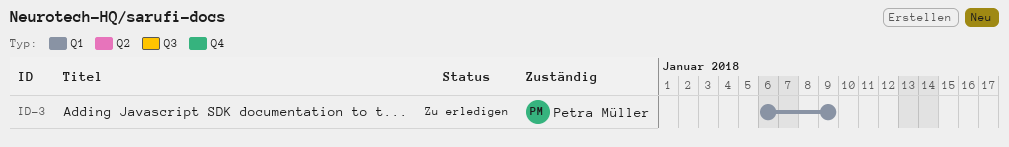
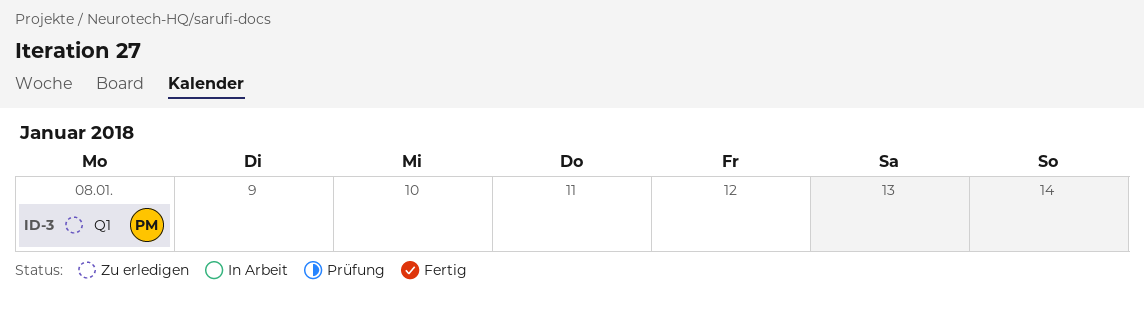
ID-3, due: Jan 9 -> Jan 8

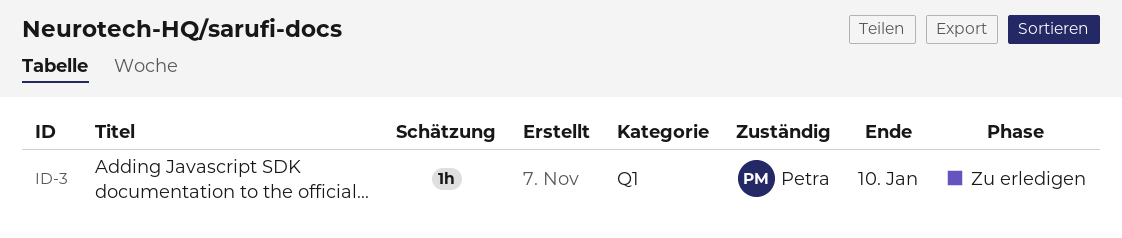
ID-3, due: Jan 8 -> Jan 10

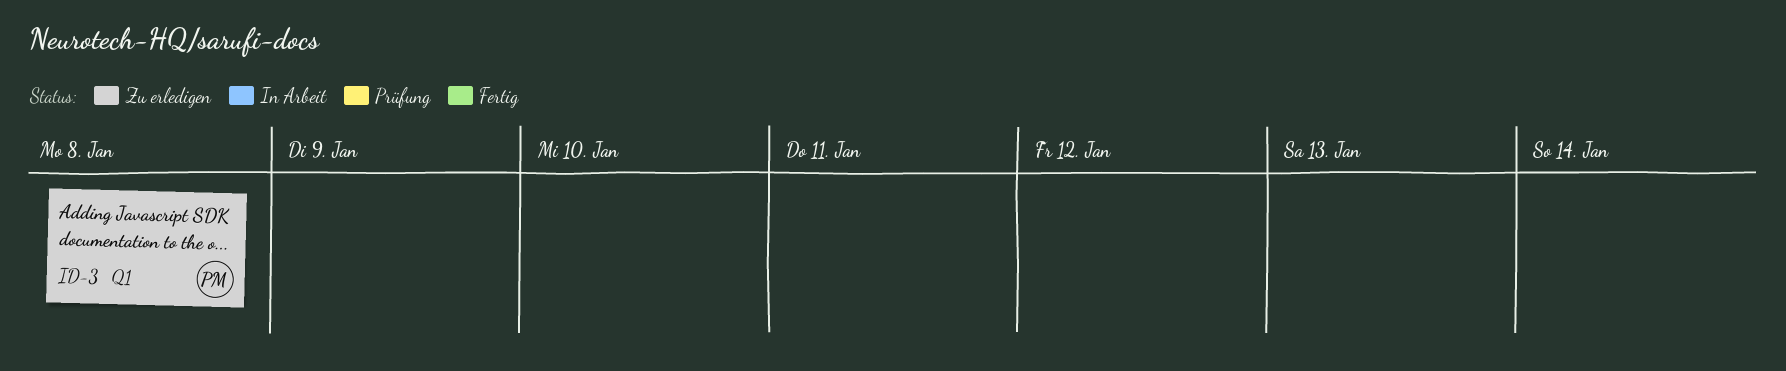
ID-3, due: Jan 10 -> Jan 8

